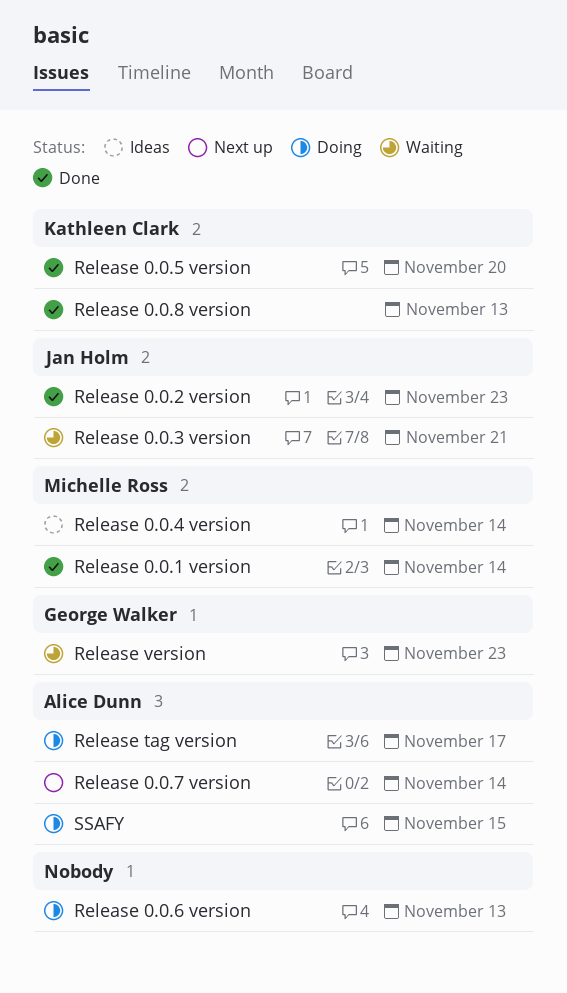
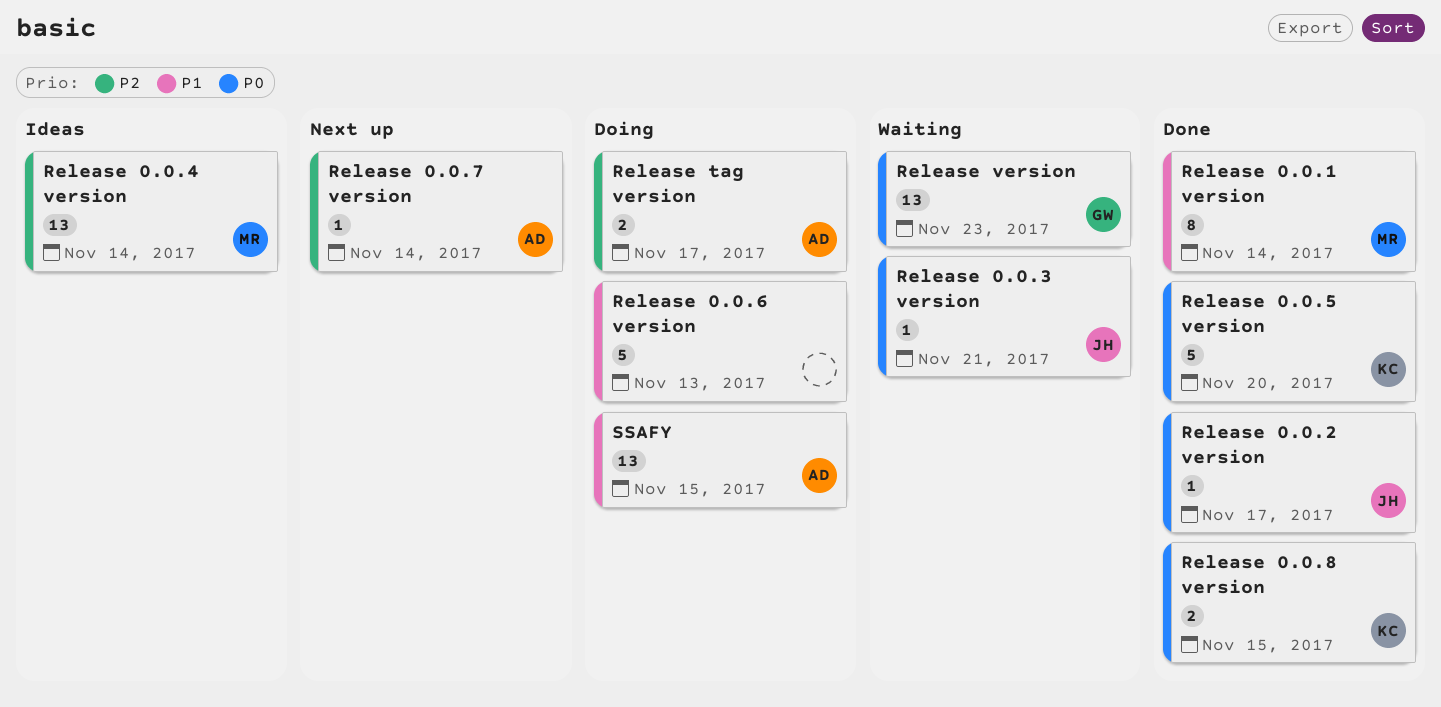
Release 0.0.2 version, due: Nov 23 -> Nov 17
Release 0.0.8 version, due: Nov 13 -> Nov 15

